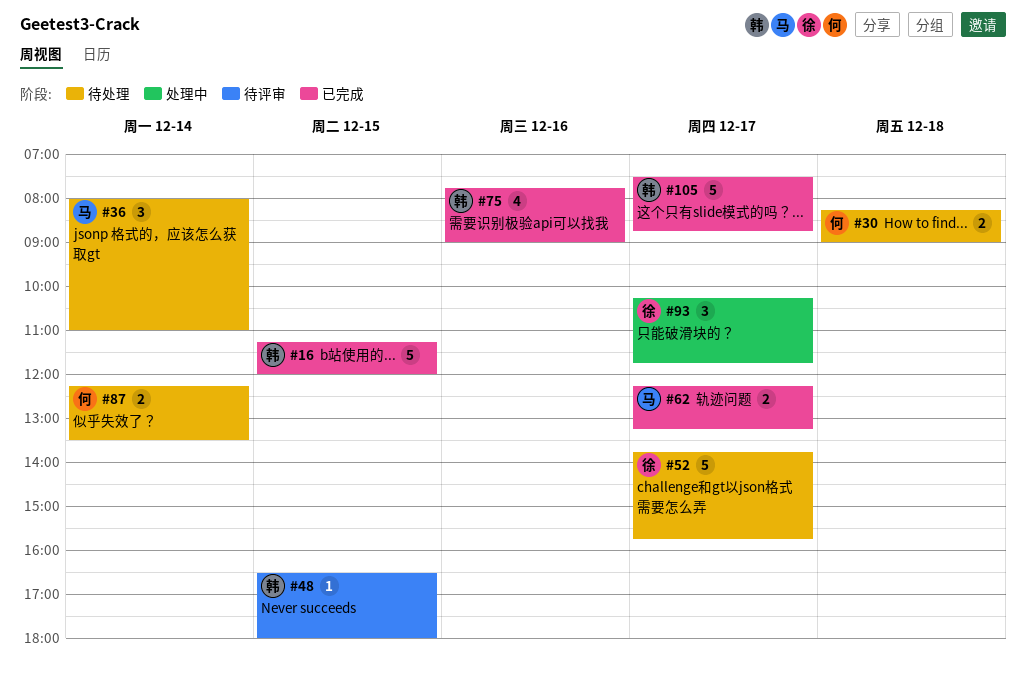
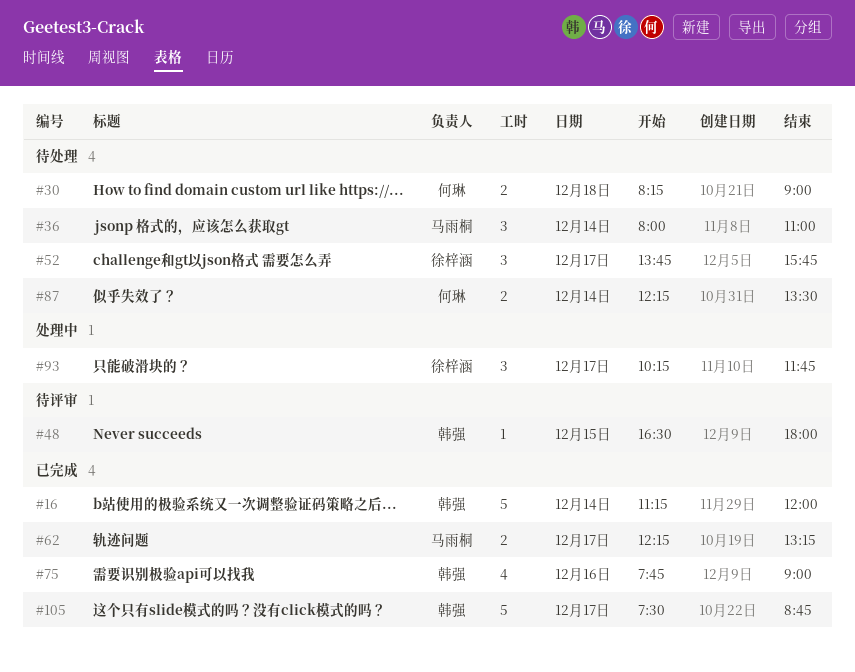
#16, day: Dec 15 -> Dec 14
#52, estimate: 5 -> 3

